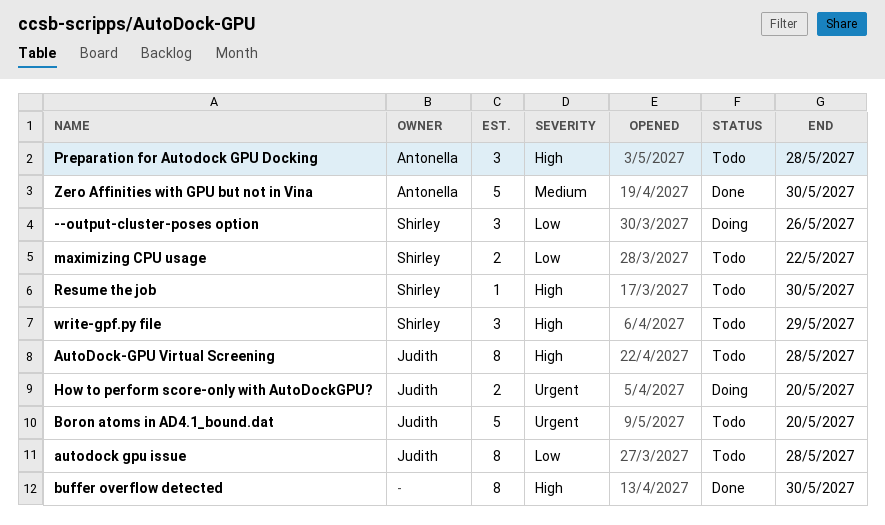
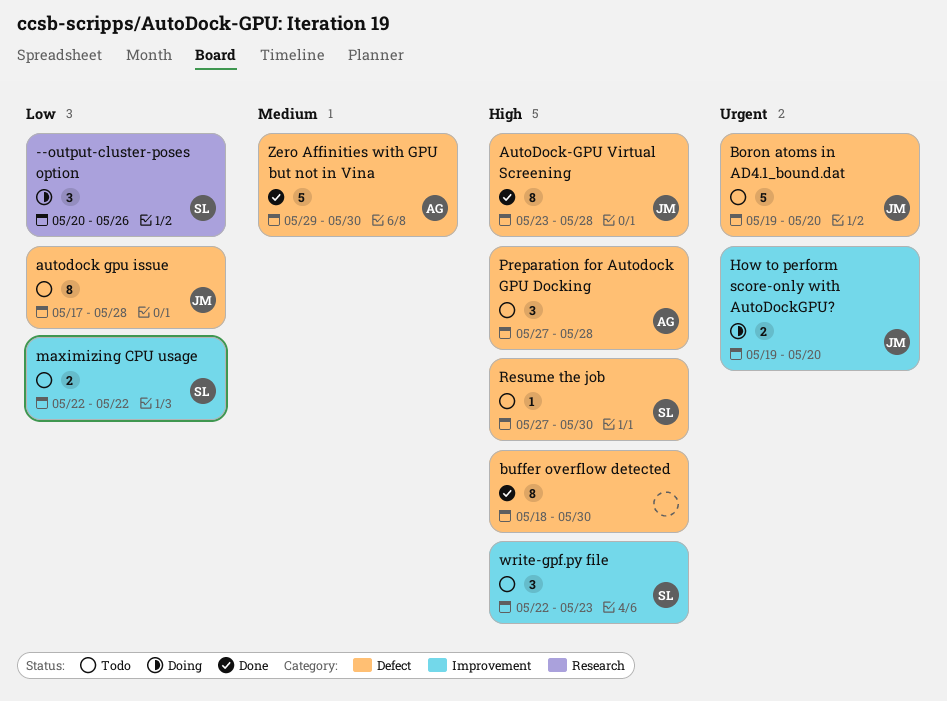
AutoDock-GPU Virtual Screening, status: Todo -> Done
write-gpf.py file, due: May 29 -> May 23

